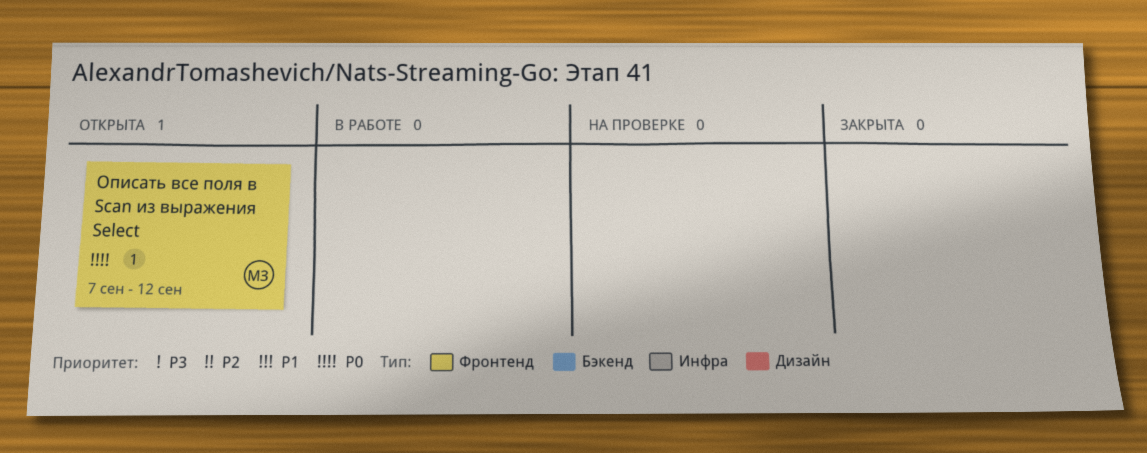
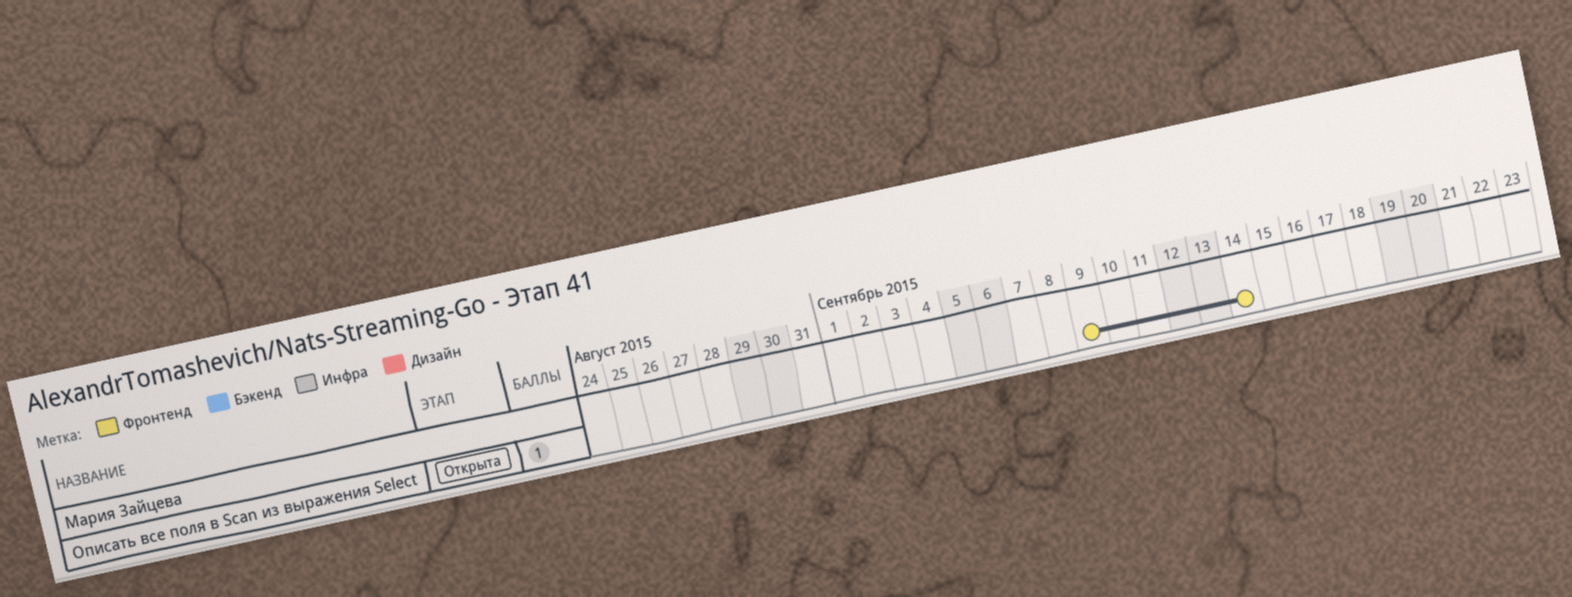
Описать все поля в Scan из выражения Select, start: Sep 7 -> Sep 9
Описать все поля в Scan из выражения Select, due: Sep 12 -> Sep 14

